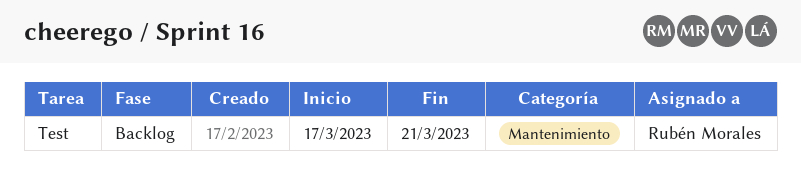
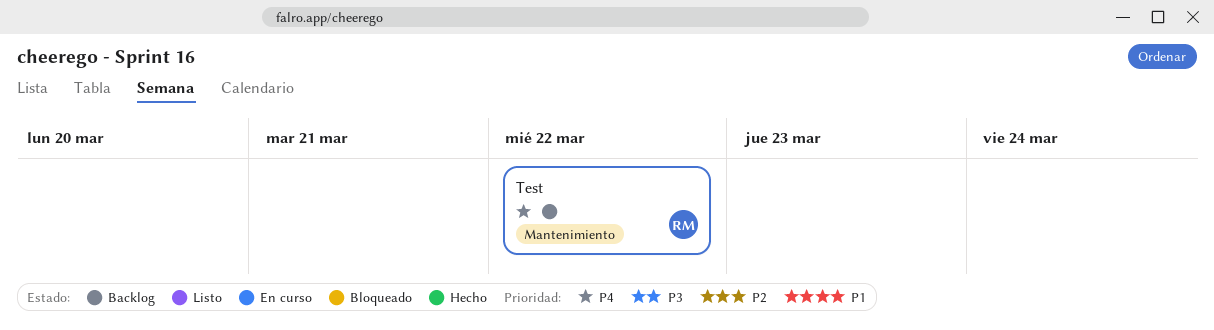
Test, due: Mar 21 -> Mar 22

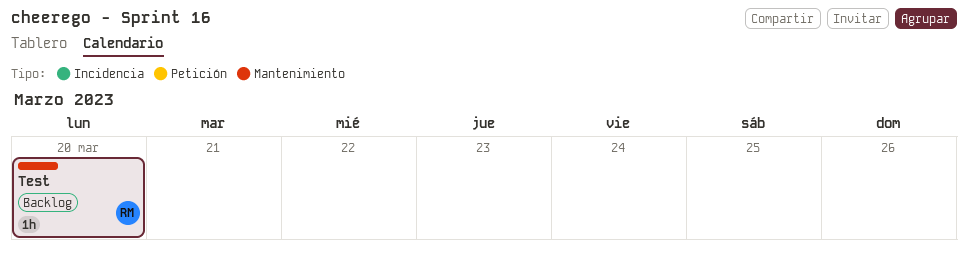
Test, due: Mar 22 -> Mar 20

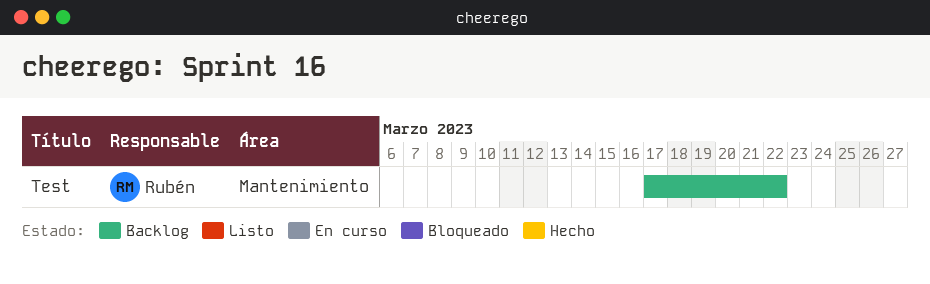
Test, due: Mar 20 -> Mar 22

